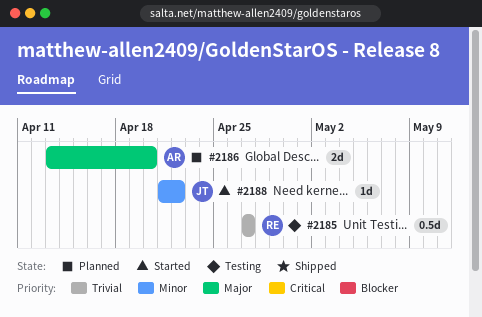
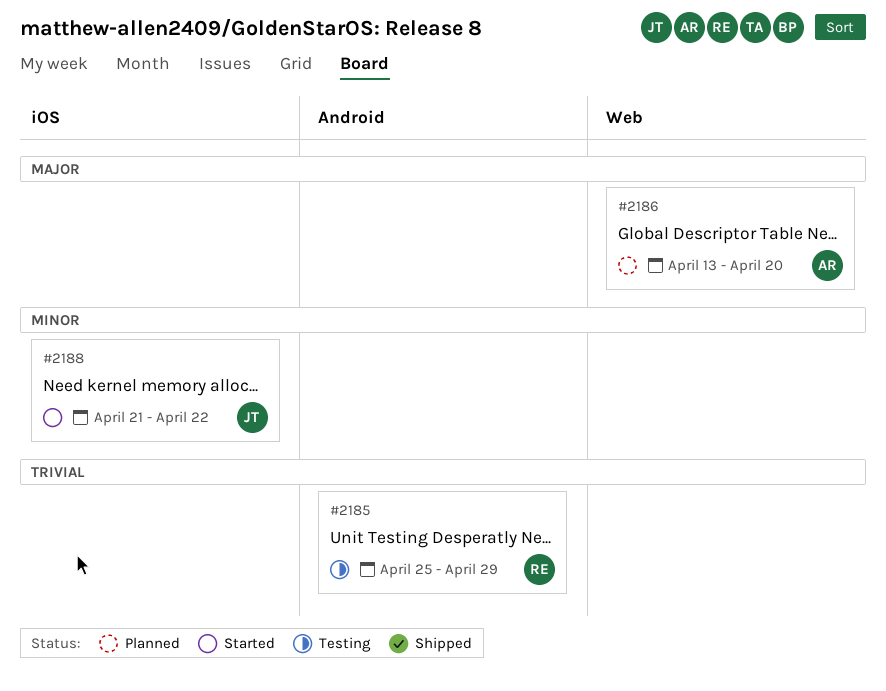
#2185, start: Apr 27 -> Apr 25
#2185, due: Apr 27 -> Apr 29

